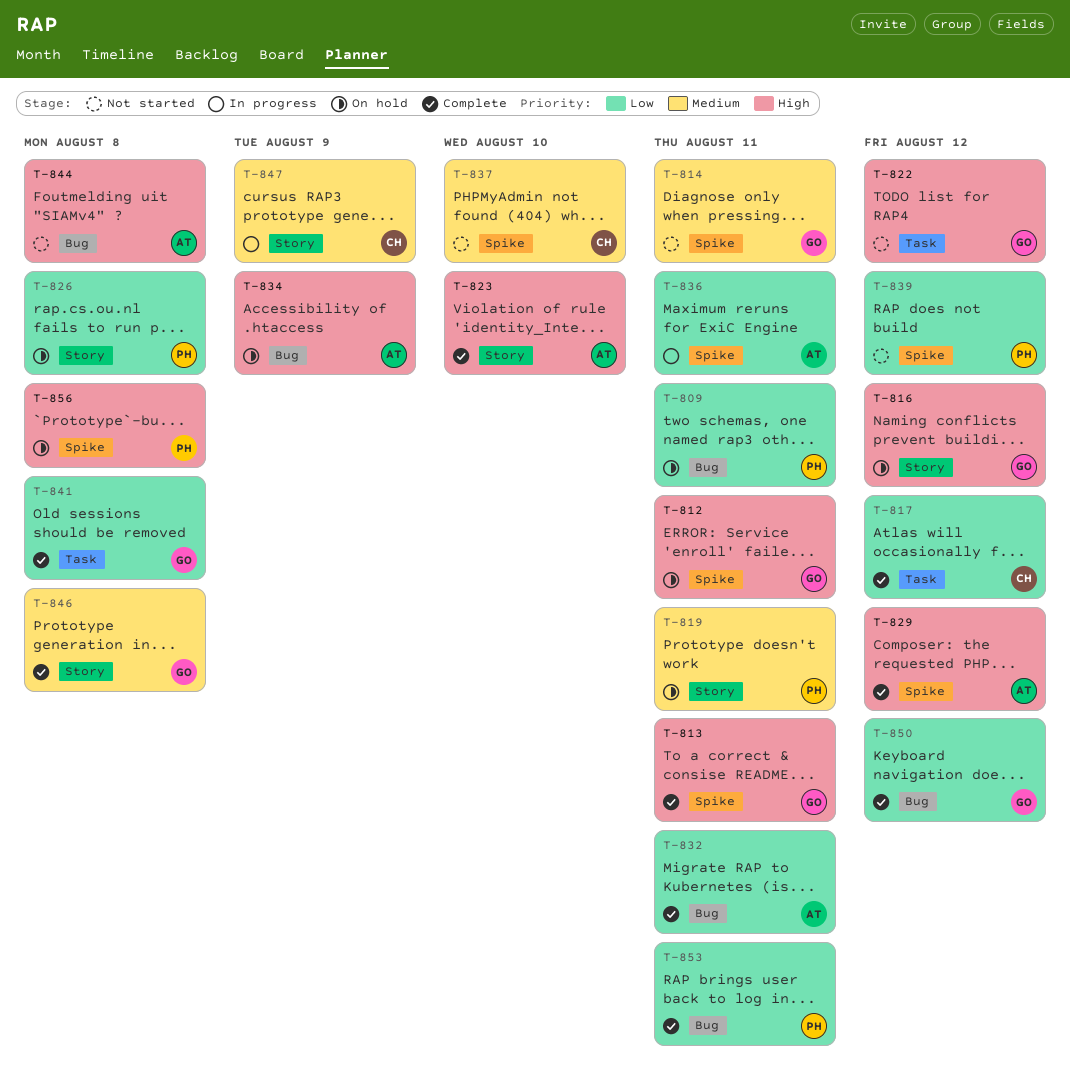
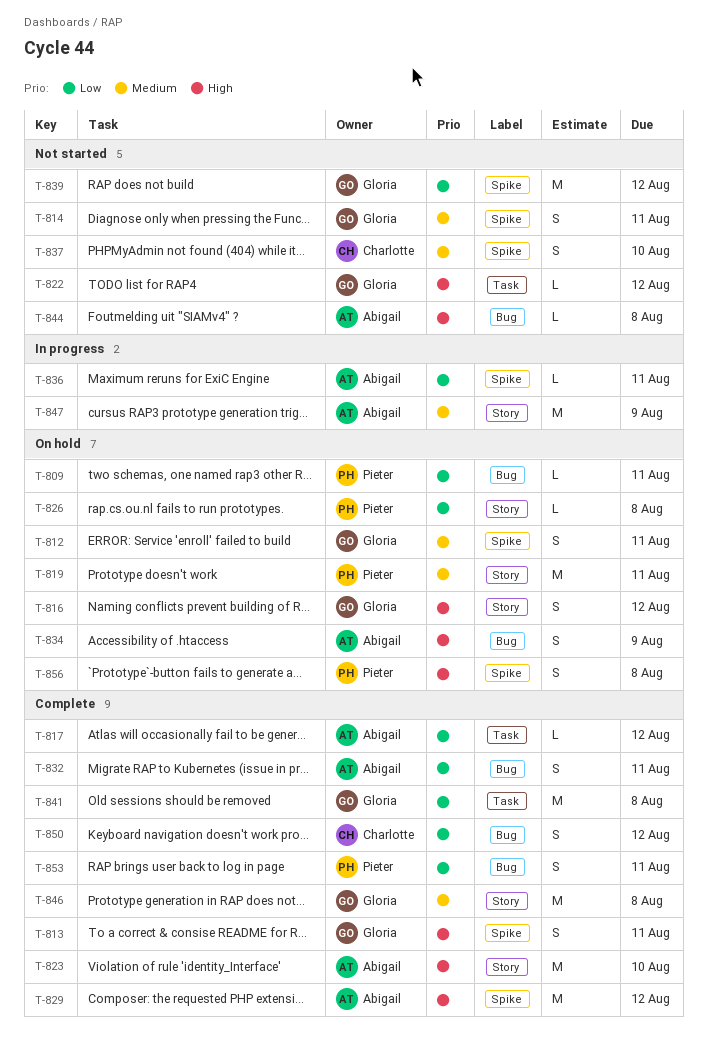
T-812, priority: High -> Medium
T-817, owner: Charlotte -> Abigail
T-839, owner: Pieter -> Gloria
T-847, owner: Charlotte -> Abigail
T-850, owner: Gloria -> Charlotte

